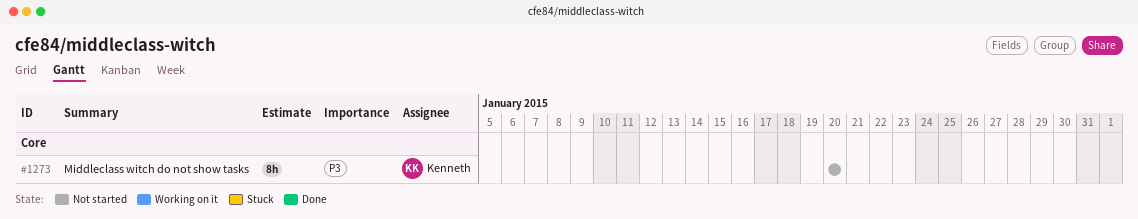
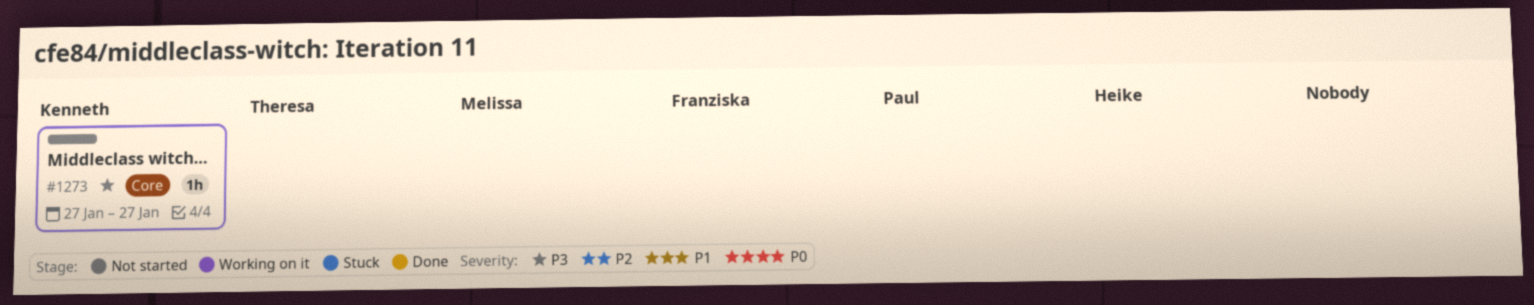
#1273, estimate: 8h -> 1h
#1273, start: Jan 20 -> Jan 27
#1273, due: Jan 20 -> Jan 27

